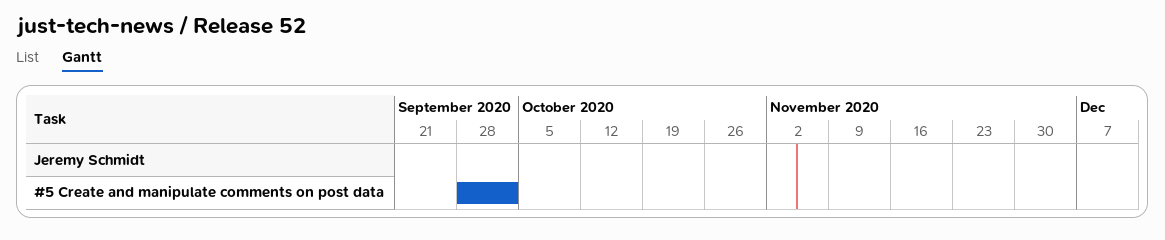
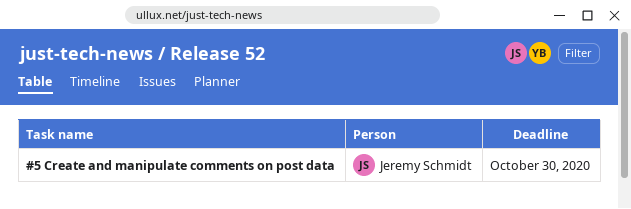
#5 Create and manipulate comments on post data, due: Oct 2 -> Oct 30

